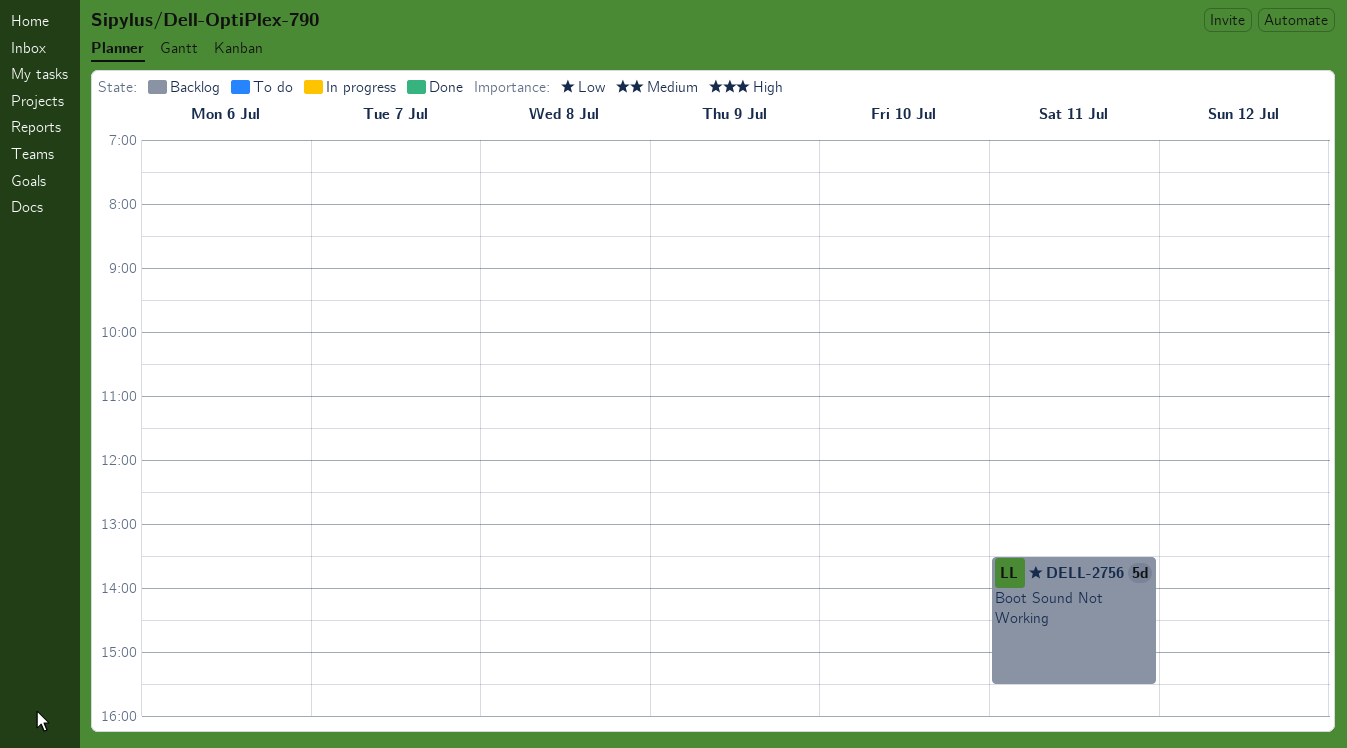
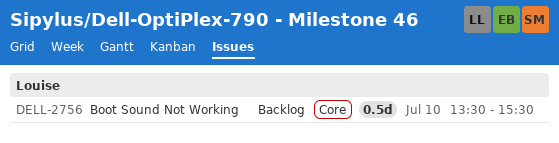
DELL-2756, estimate: 5d -> 0.5d
DELL-2756, day: Jul 11 -> Jul 10

